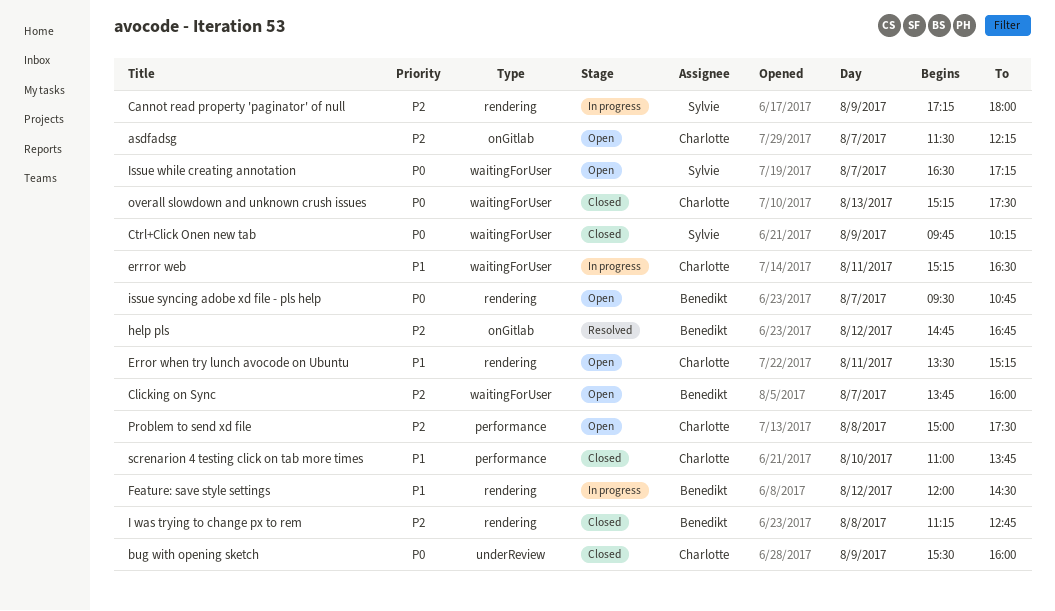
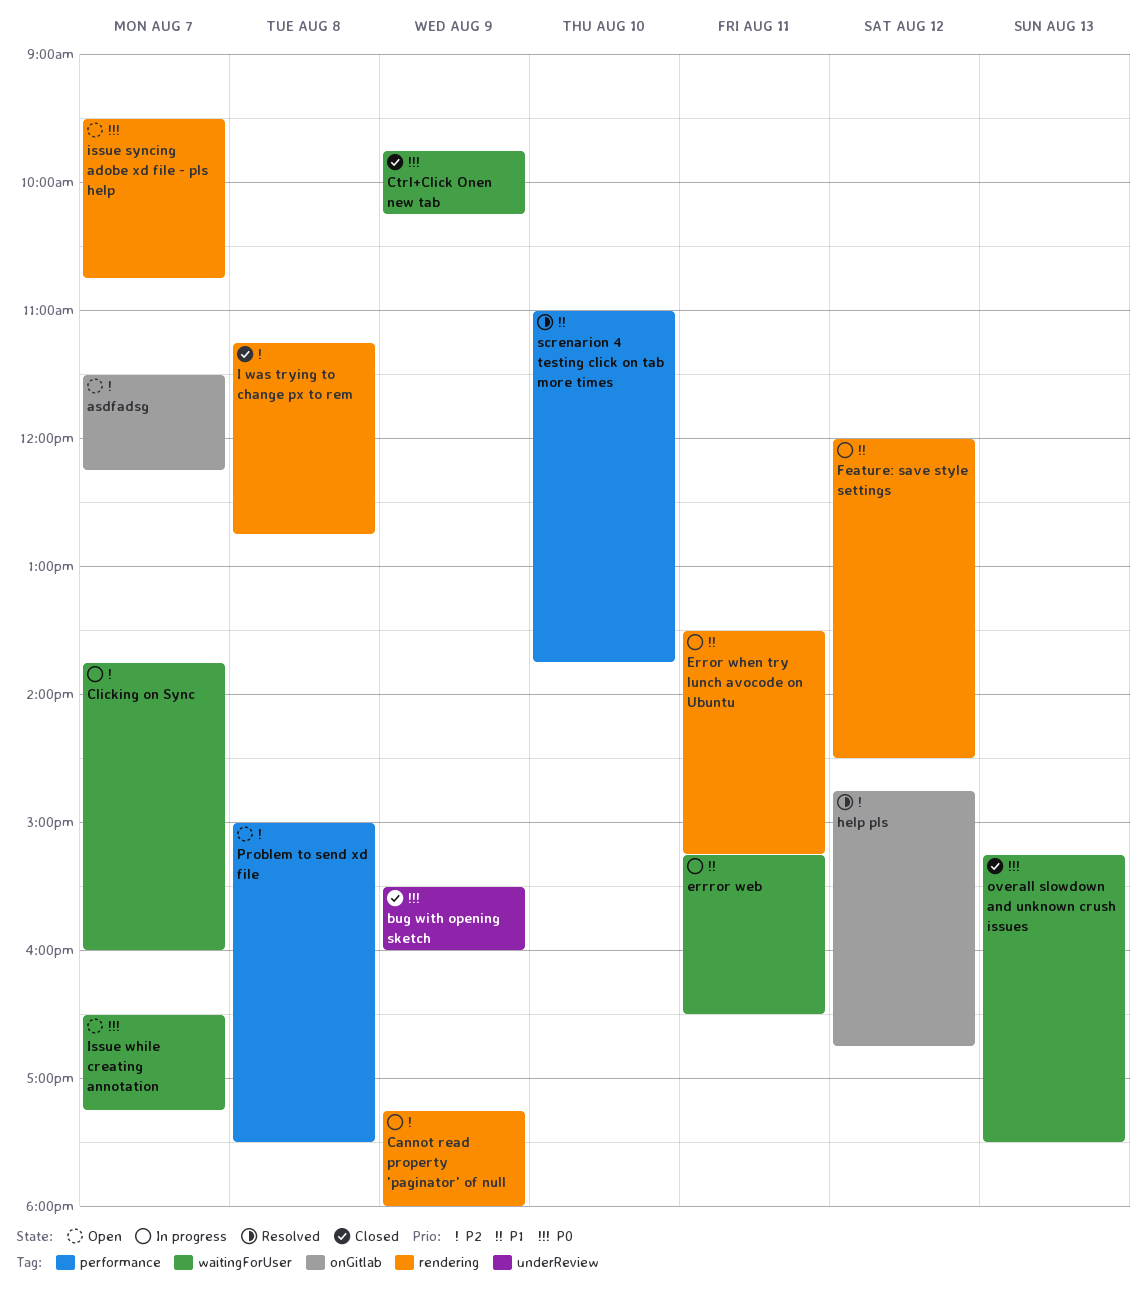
Clicking on Sync, status: Open -> In progress
Error when try lunch avocode on Ubuntu, status: Open -> In progress
screnarion 4 testing click on tab more times, status: Closed -> Resolved

